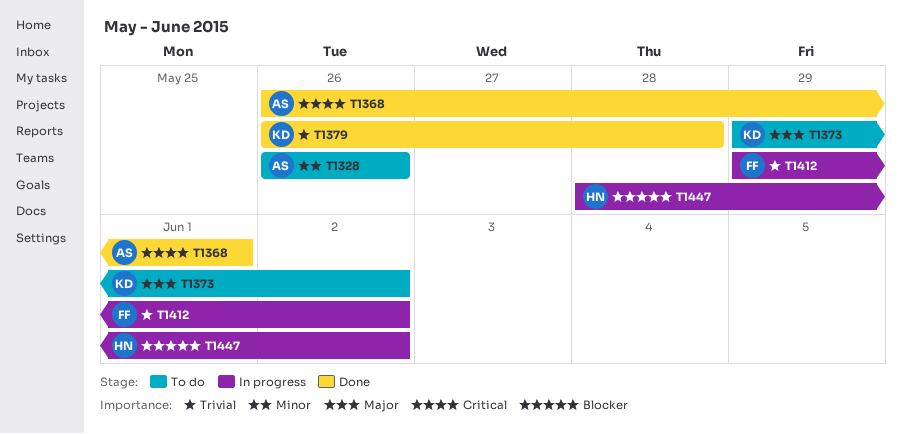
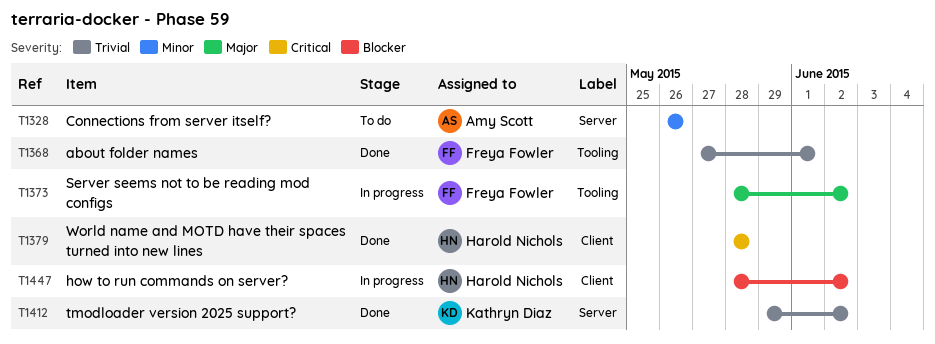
T1368, owner: Amy Scott -> Freya Fowler
T1368, priority: Critical -> Trivial
T1368, start: May 26 -> May 27
T1373, status: To do -> In progress
T1373, owner: Kathryn Diaz -> Freya Fowler
T1373, start: May 29 -> May 28
T1379, owner: Kathryn Diaz -> Harold Nichols
T1379, priority: Trivial -> Critical
T1379, start: May 26 -> May 28
T1412, status: In progress -> Done
T1412, owner: Freya Fowler -> Kathryn Diaz

